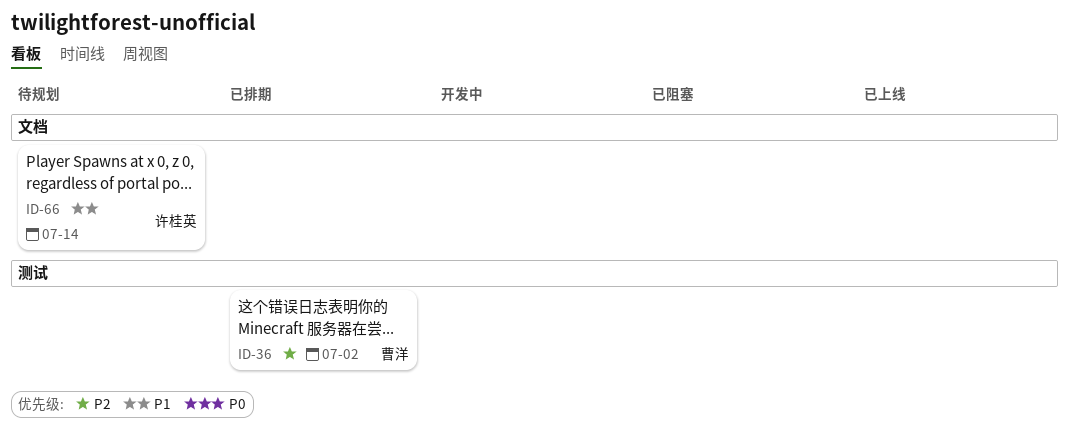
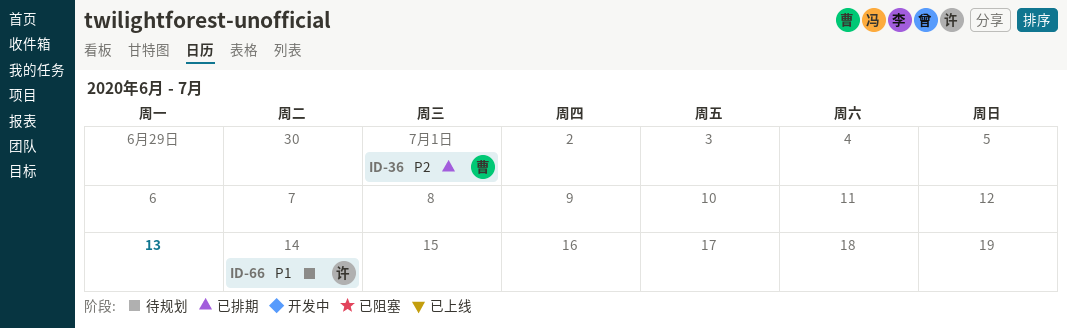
ID-36, due: Jul 2 -> Jul 1

